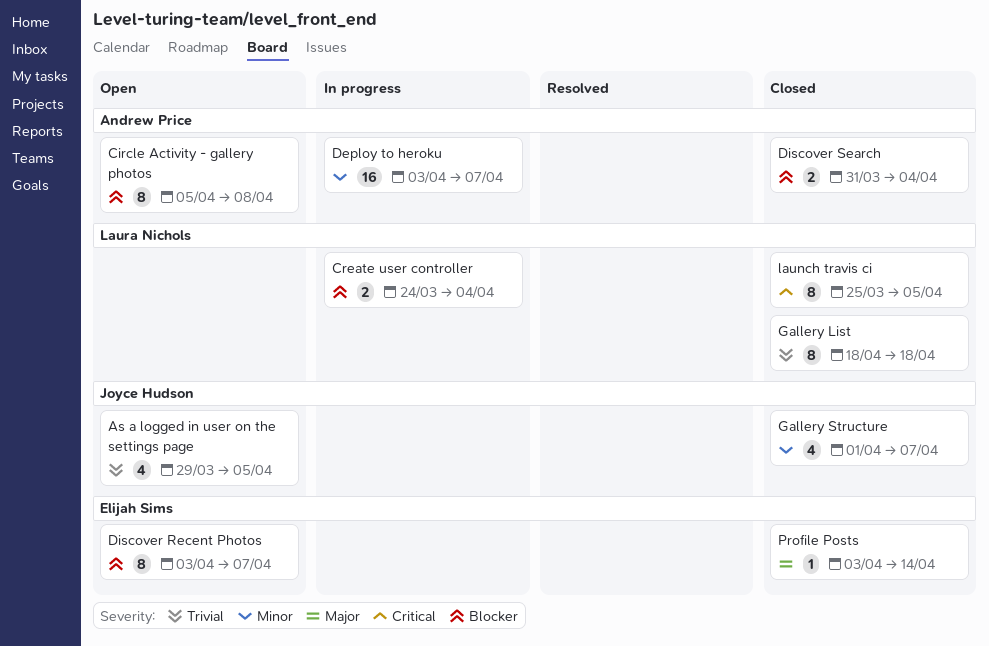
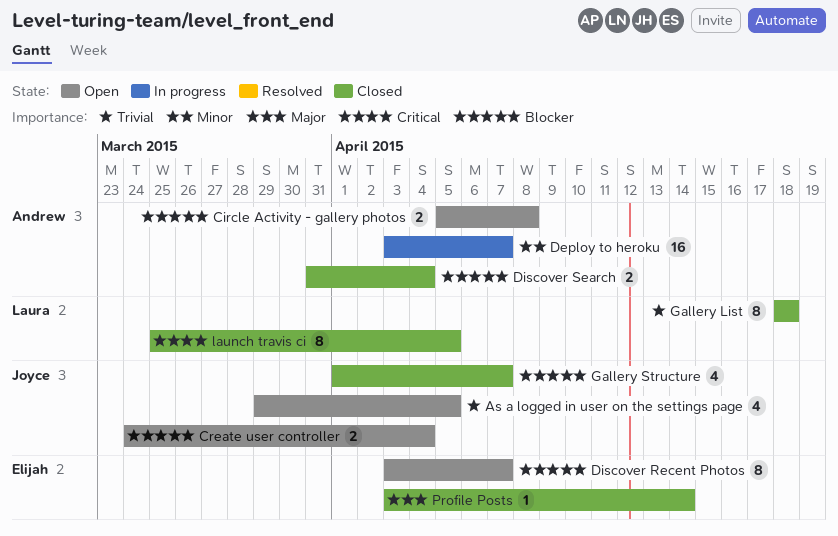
Circle Activity - gallery photos, estimate: 8 -> 2
Create user controller, status: In progress -> Open
Create user controller, owner: Laura Nichols -> Joyce Hudson
Gallery Structure, priority: Minor -> Blocker

